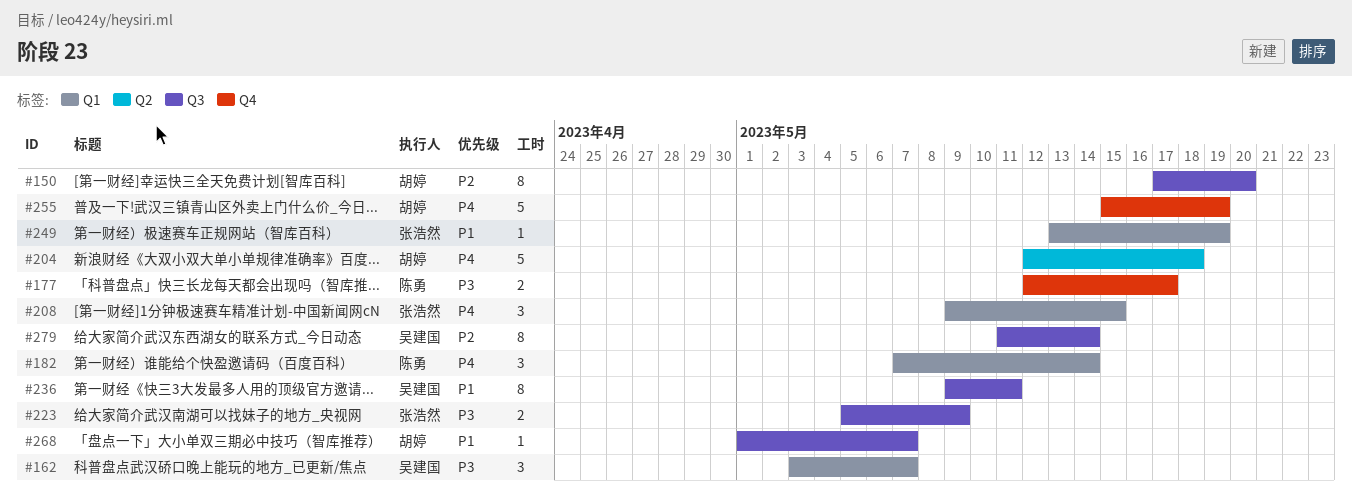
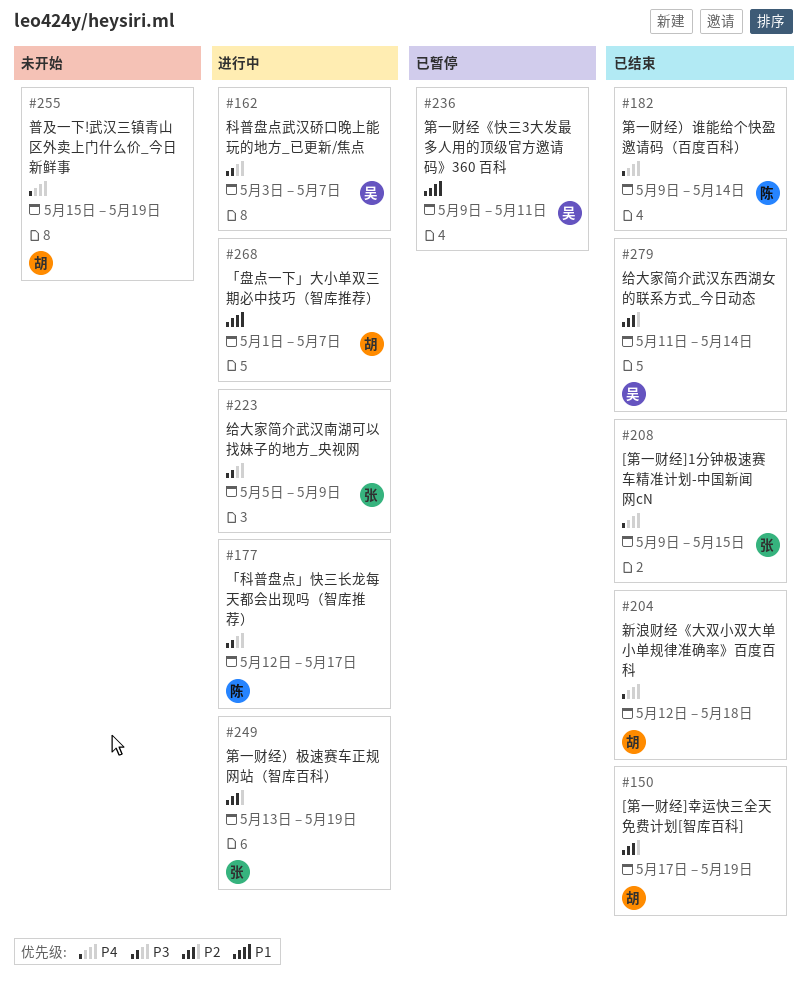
#150, due: May 20 -> May 19
#182, start: May 7 -> May 9
#249, priority: P1 -> P2

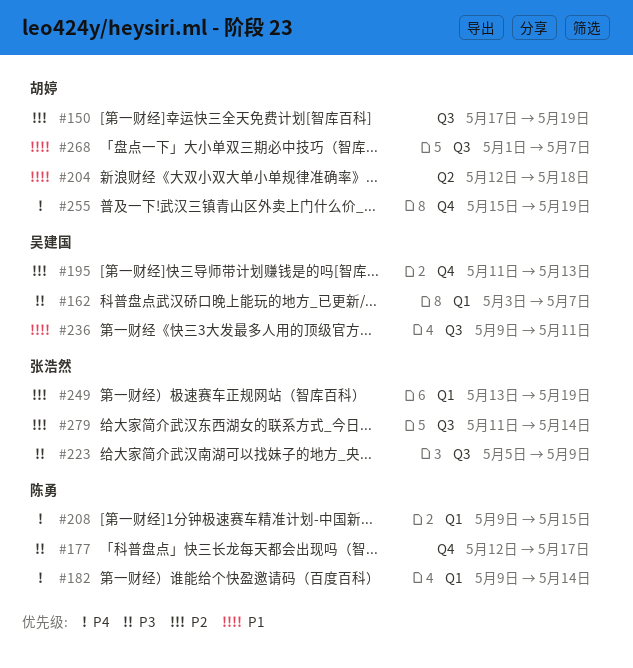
#195: none -> present
#204, priority: P4 -> P1
#208, owner: 张浩然 -> 陈勇
#279, owner: 吴建国 -> 张浩然

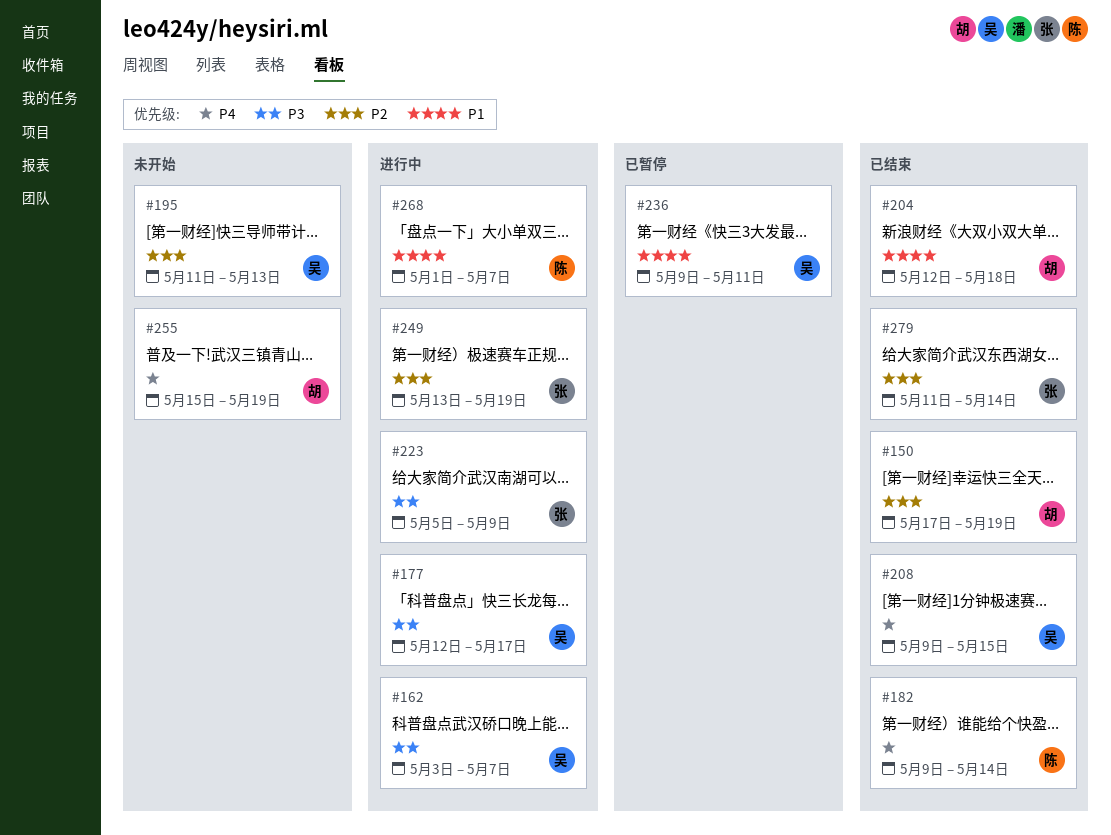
#177, owner: 陈勇 -> 吴建国
#208, owner: 陈勇 -> 吴建国
#268, owner: 胡婷 -> 陈勇

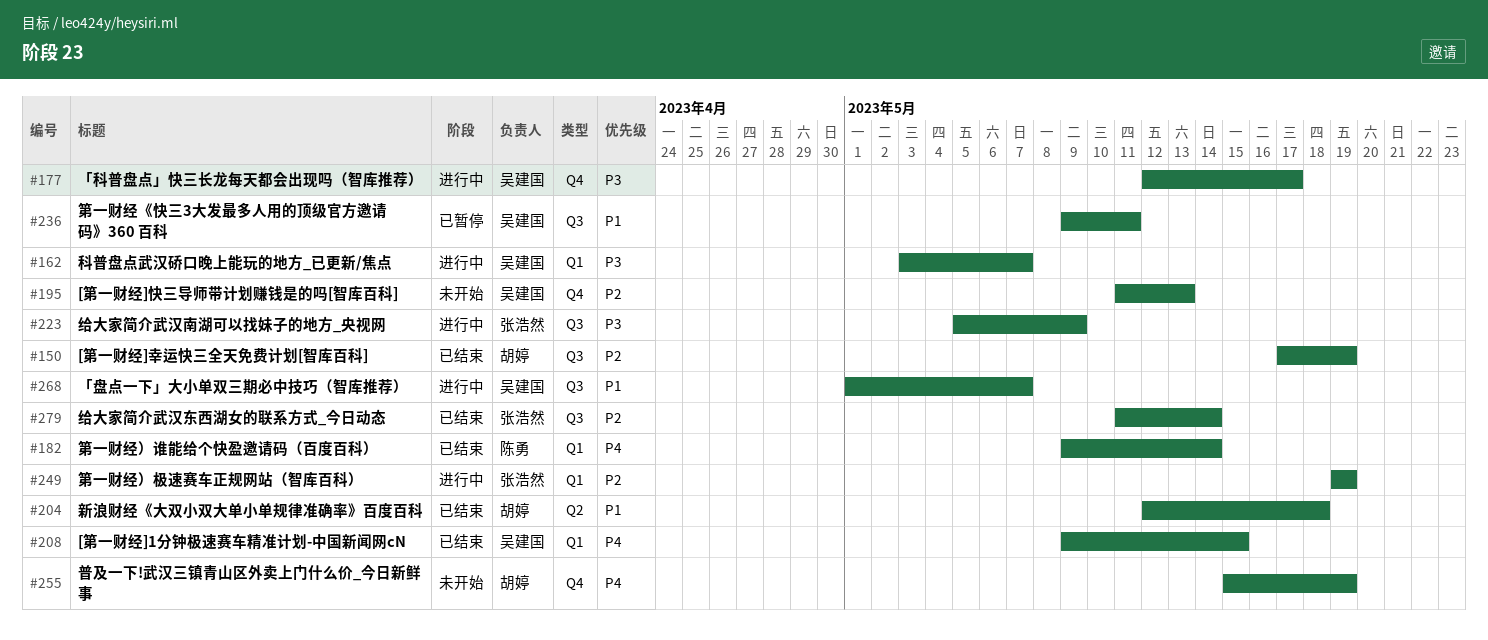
#249, start: May 13 -> May 19
#268, owner: 陈勇 -> 吴建国

